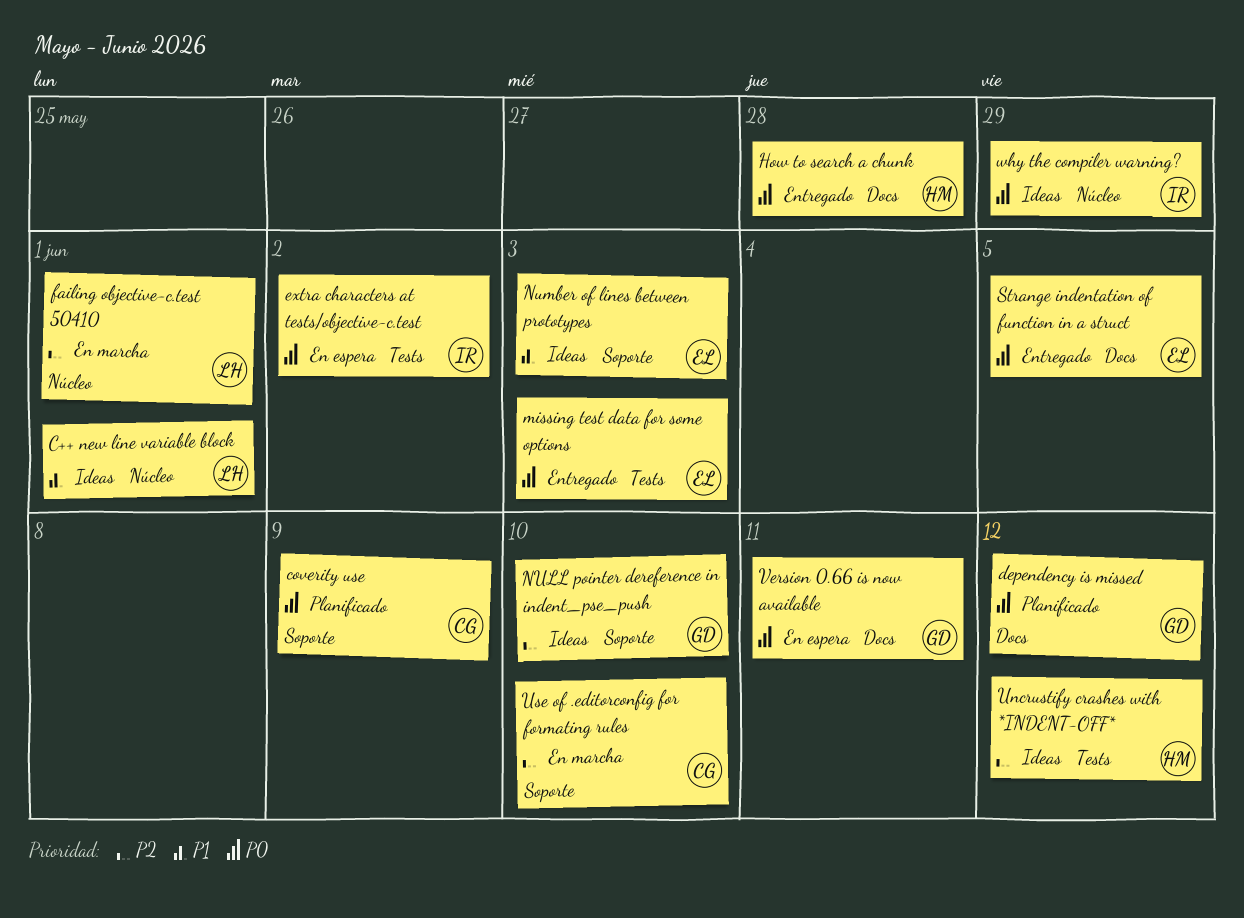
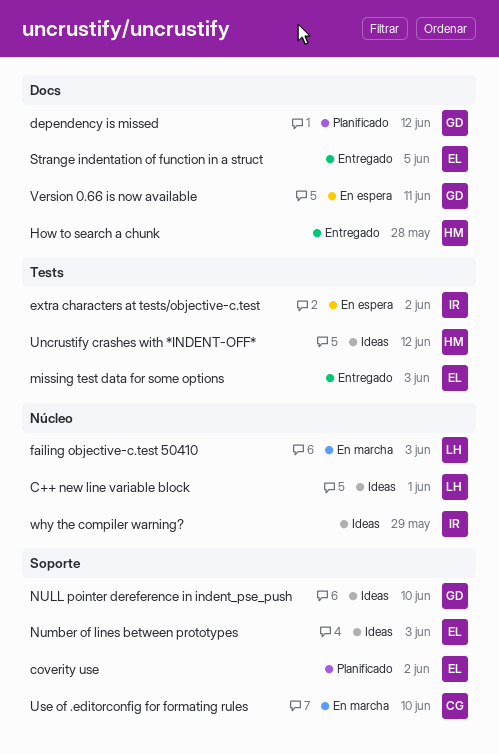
coverity use, owner: CG -> EL
coverity use, due: Jun 9 -> Jun 2
failing objective-c.test 50410, due: Jun 1 -> Jun 3

